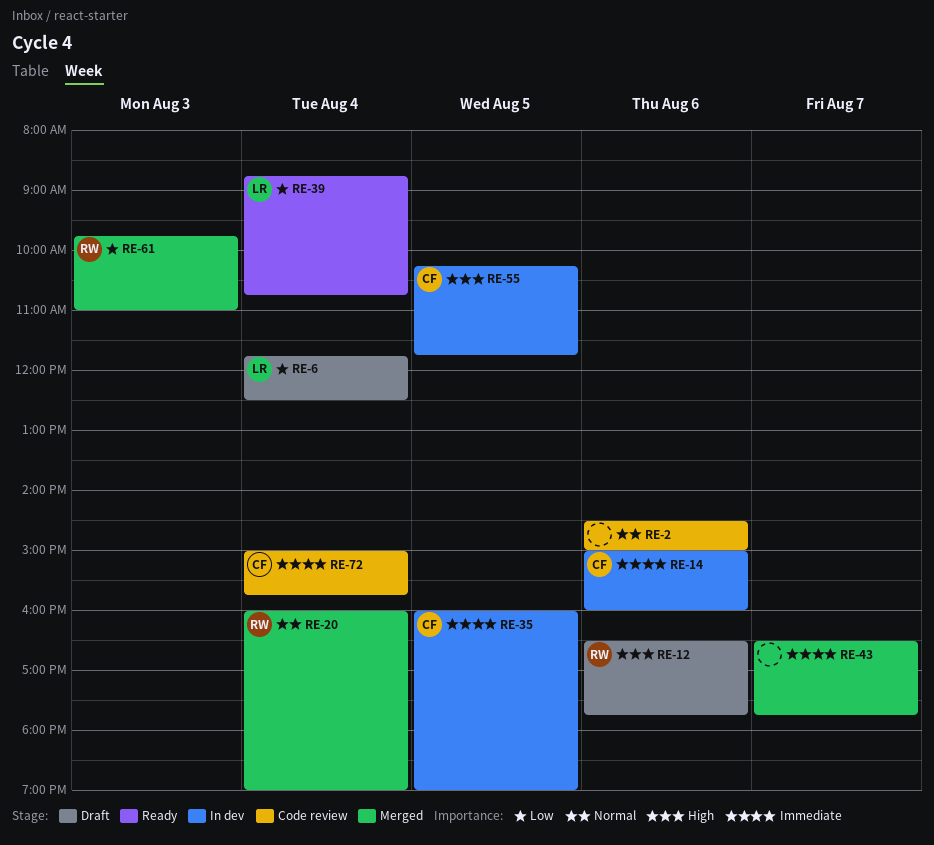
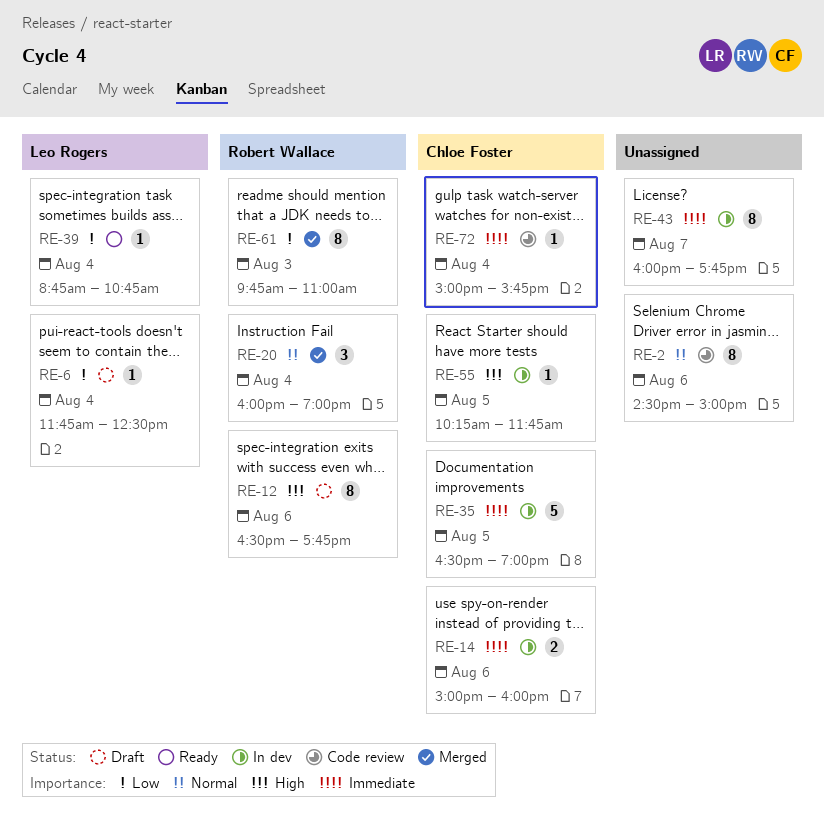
RE-35, begins: 16:00 -> 16:30
RE-43, status: Merged -> In dev
RE-43, begins: 16:30 -> 16:00

